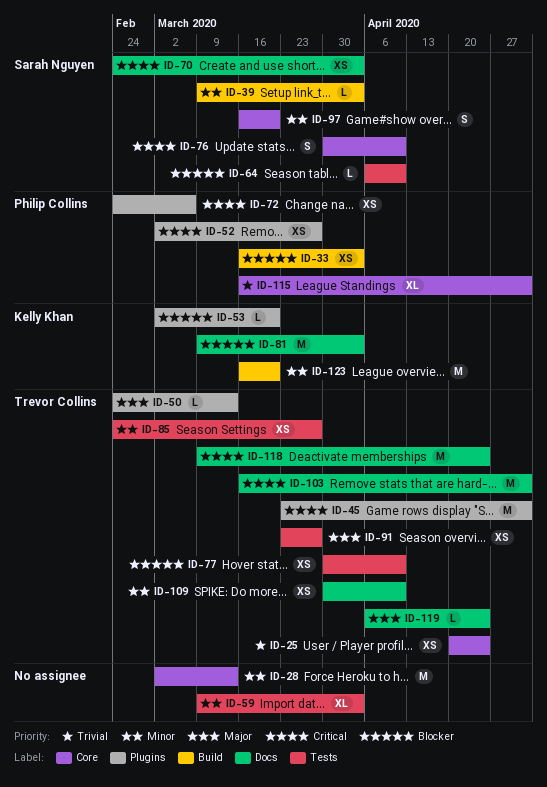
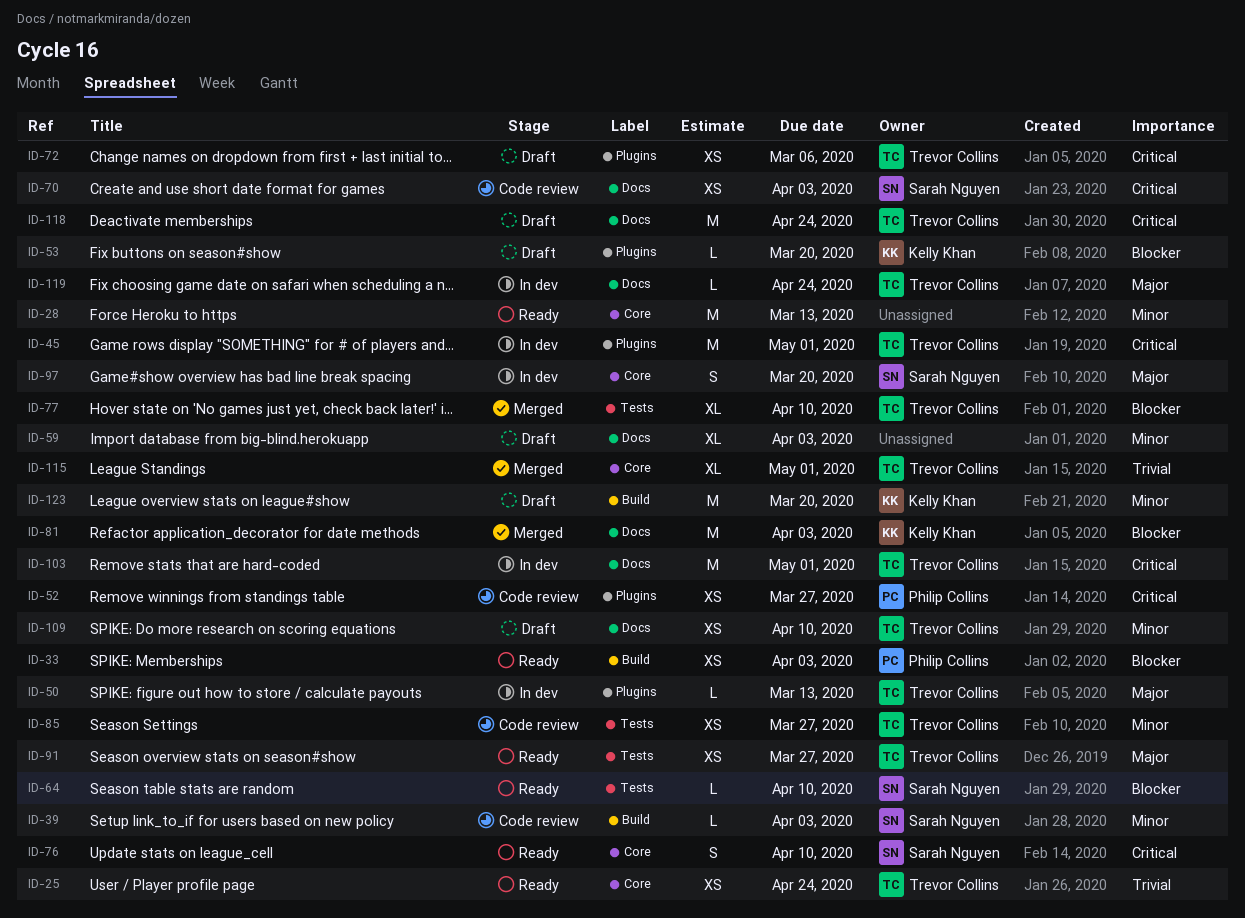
ID-59, label: Tests -> Docs
ID-72, owner: Philip Collins -> Trevor Collins
ID-77, estimate: XS -> XL
ID-97, priority: Minor -> Major
ID-115, owner: Philip Collins -> Trevor Collins

